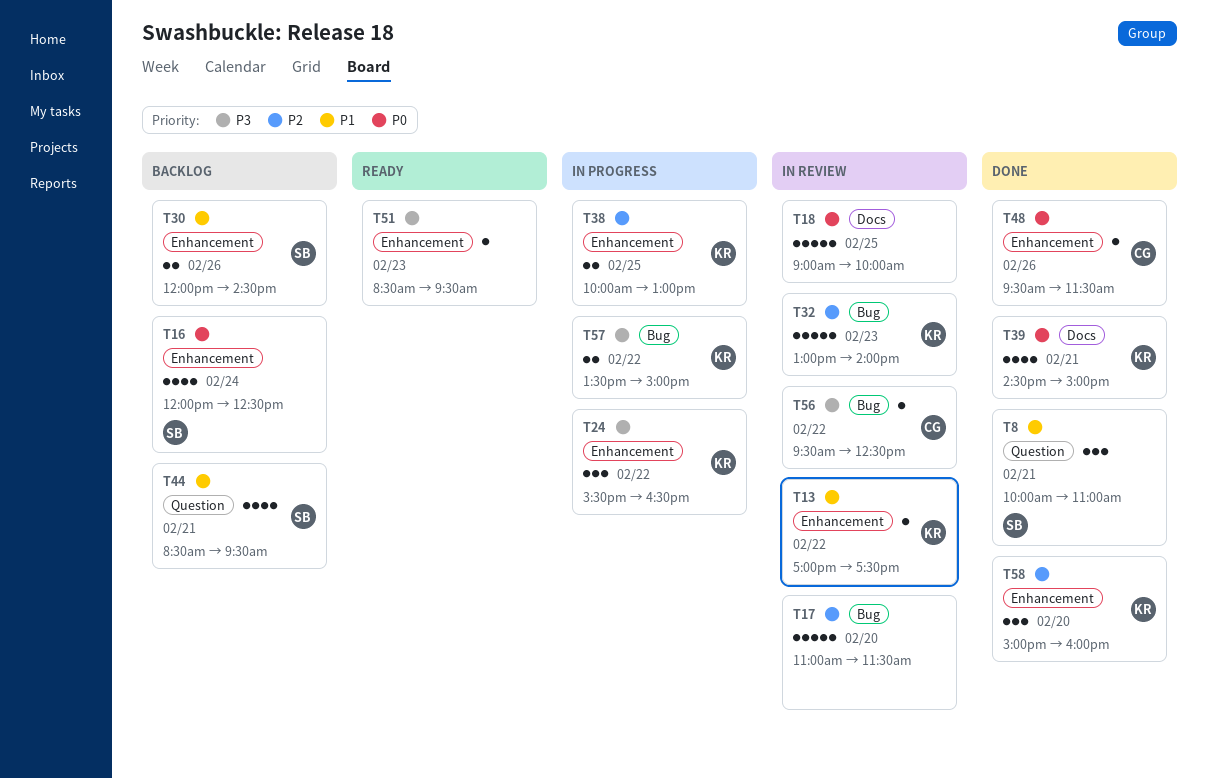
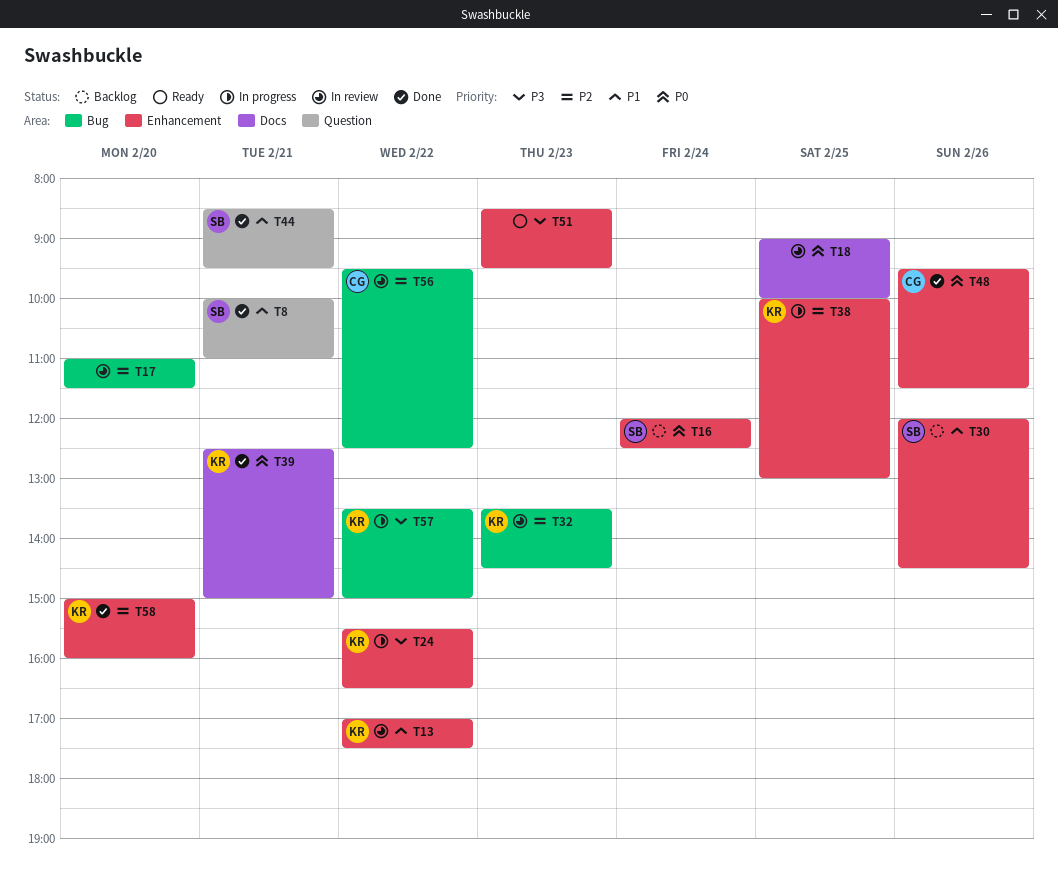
T32, begins: 13:00 -> 13:30
T32, ends: 14:00 -> 14:30
T39, begins: 14:30 -> 12:30
T44, status: Backlog -> Done
T56, priority: P3 -> P2

